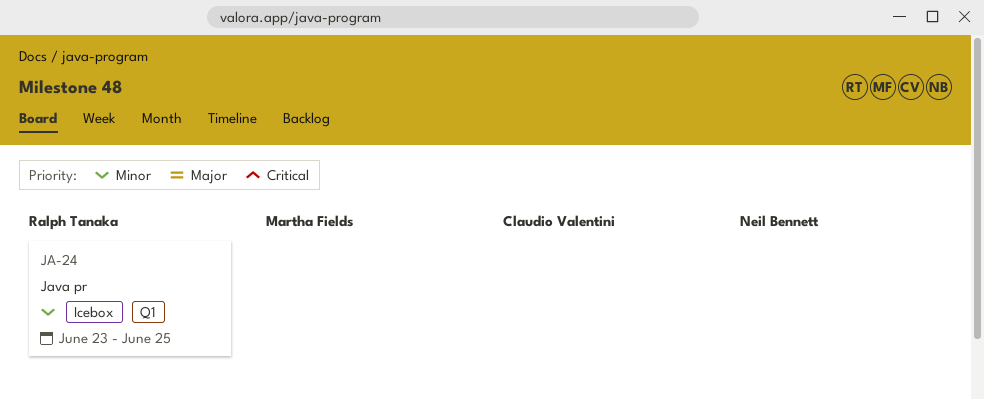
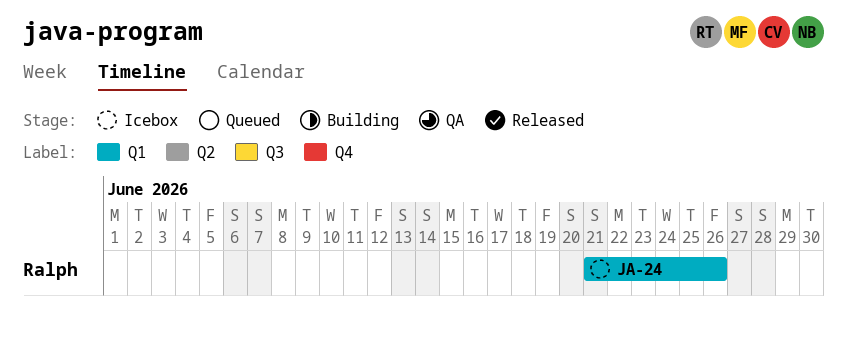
JA-24, start: Jun 23 -> Jun 21
JA-24, due: Jun 25 -> Jun 26

